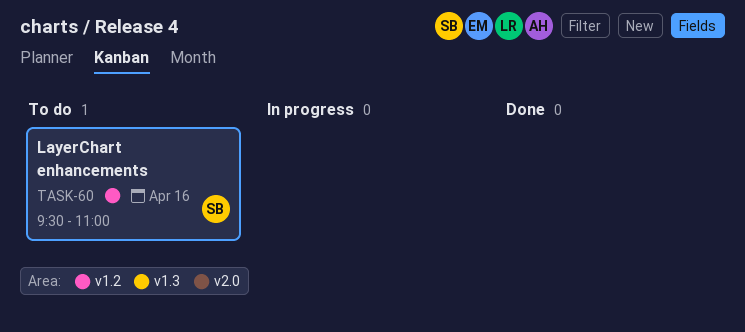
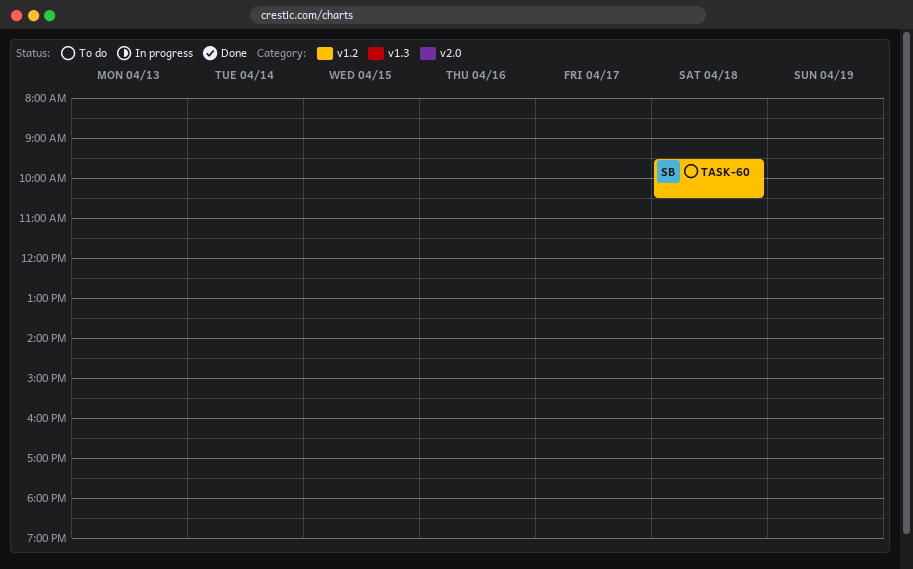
TASK-60, day: Apr 16 -> Apr 18
TASK-60, ends: 11:00 -> 10:30

